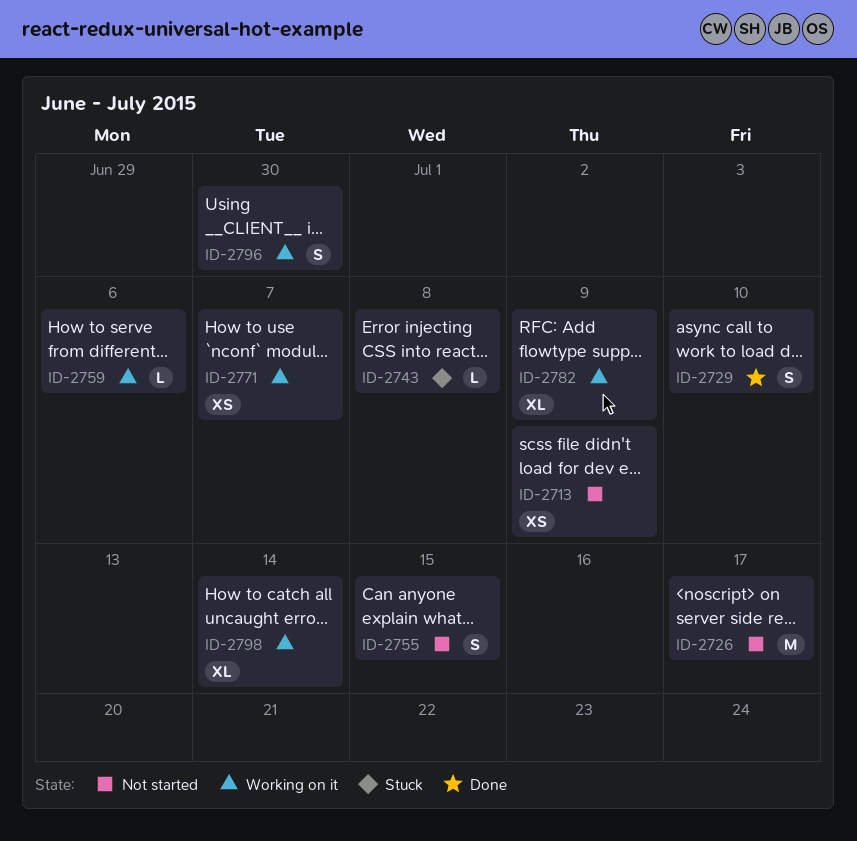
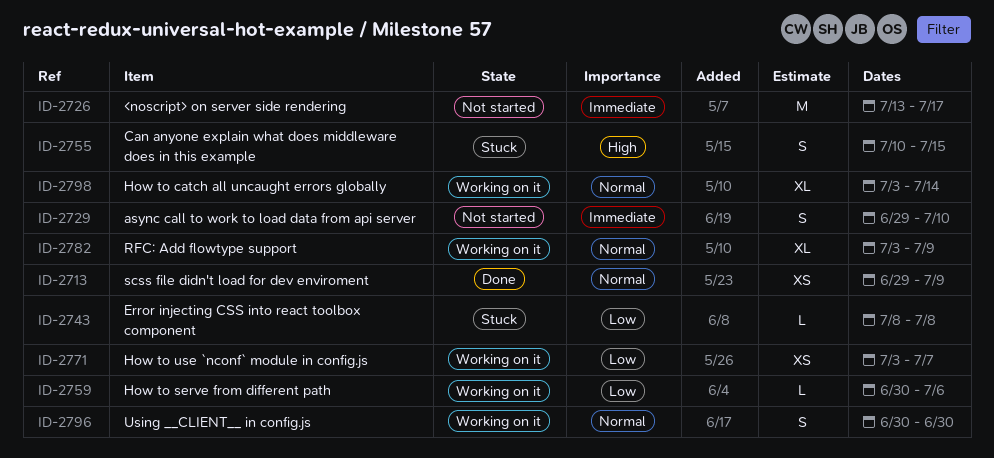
ID-2713, status: Not started -> Done
ID-2729, status: Done -> Not started
ID-2755, status: Not started -> Stuck

